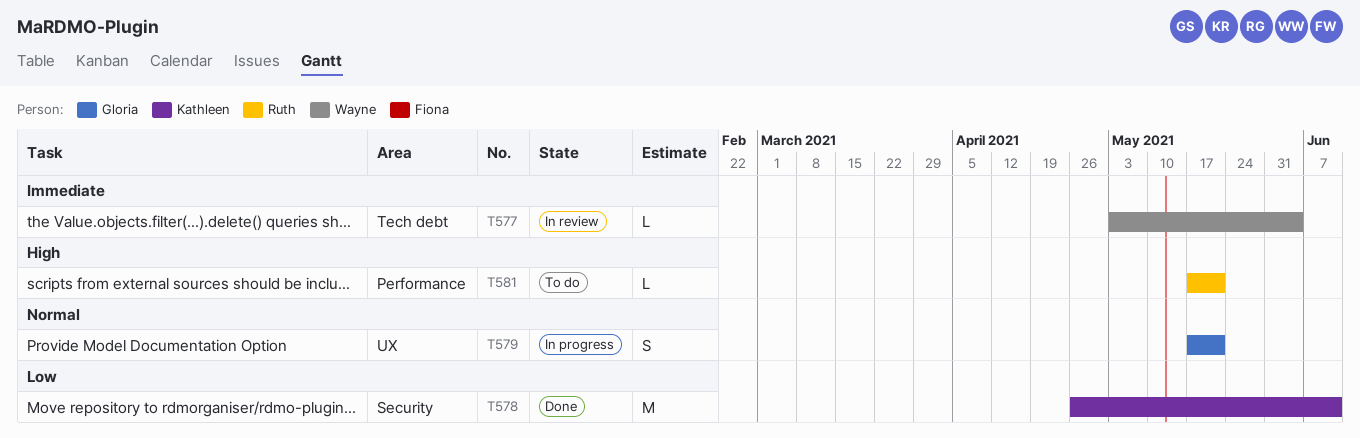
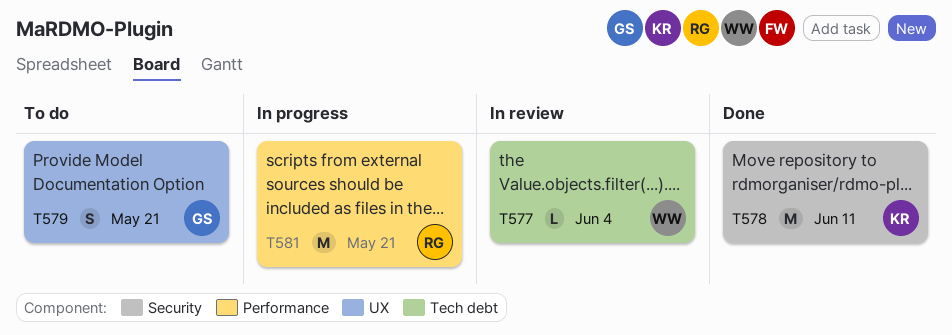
T579, status: In progress -> To do
T581, status: To do -> In progress
T581, estimate: L -> M

